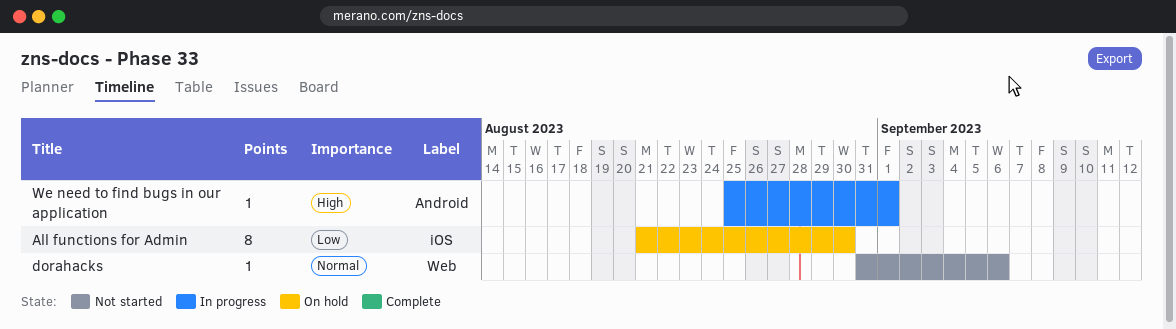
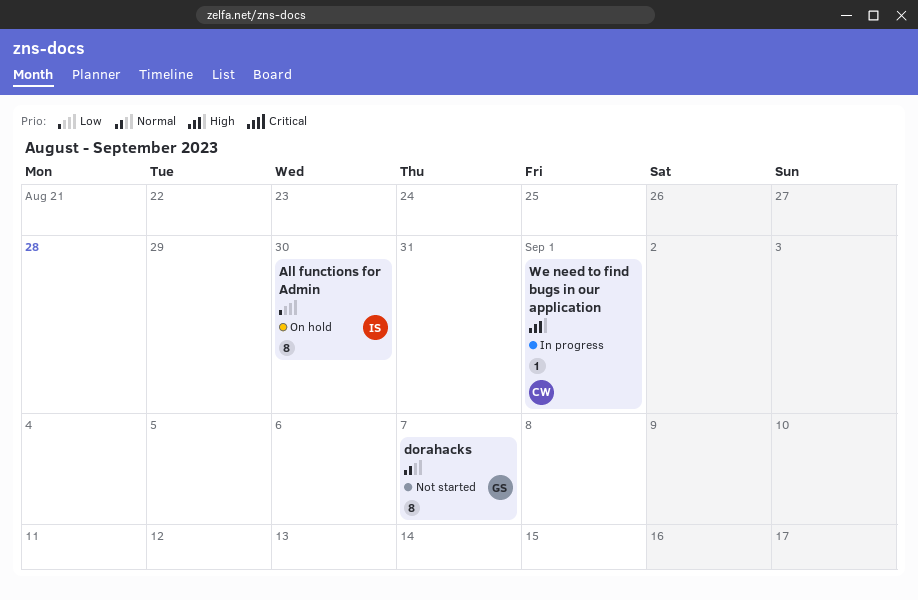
dorahacks, estimate: 1 -> 8
dorahacks, due: Sep 6 -> Sep 7

